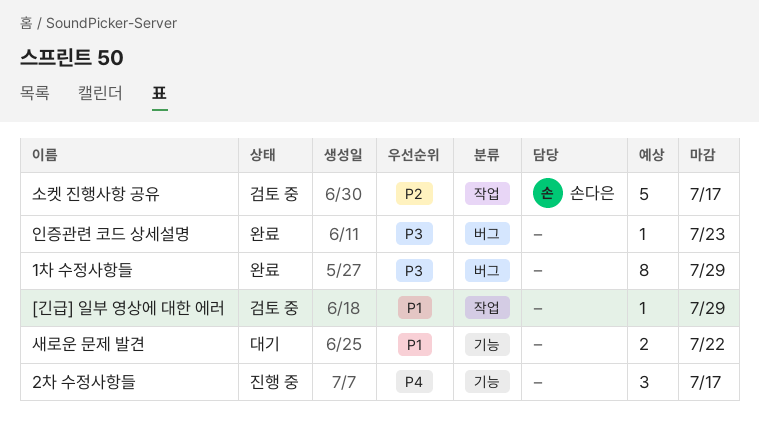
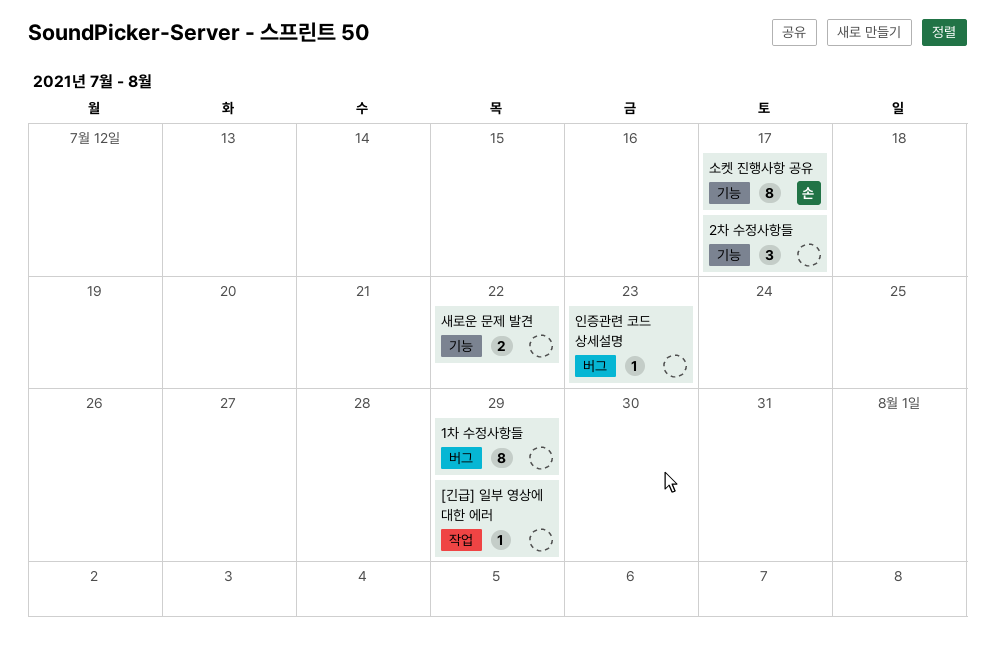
소켓 진행사항 공유, label: 작업 -> 기능
소켓 진행사항 공유, estimate: 5 -> 8

